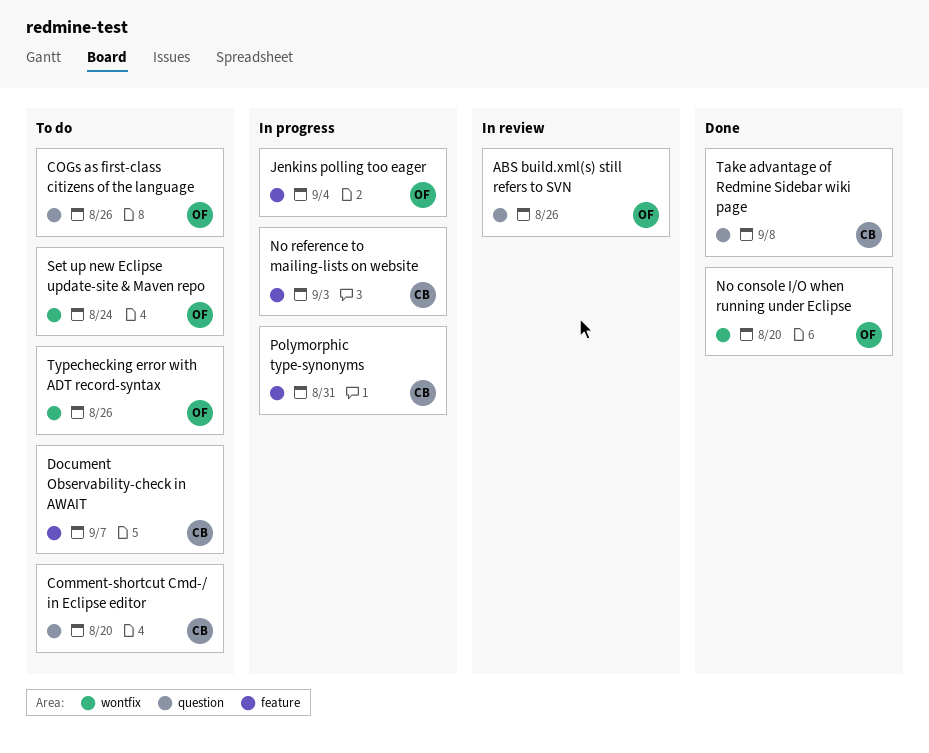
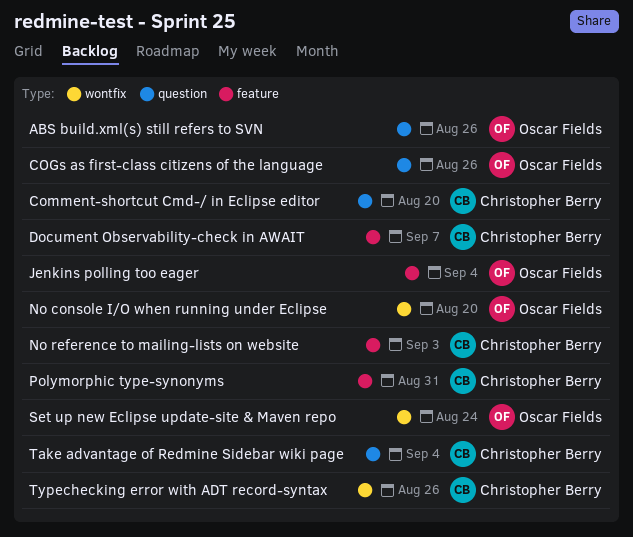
Take advantage of Redmine Sidebar wiki page, due: Sep 8 -> Sep 4
Typechecking error with ADT record-syntax, owner: Oscar Fields -> Christopher Berry

